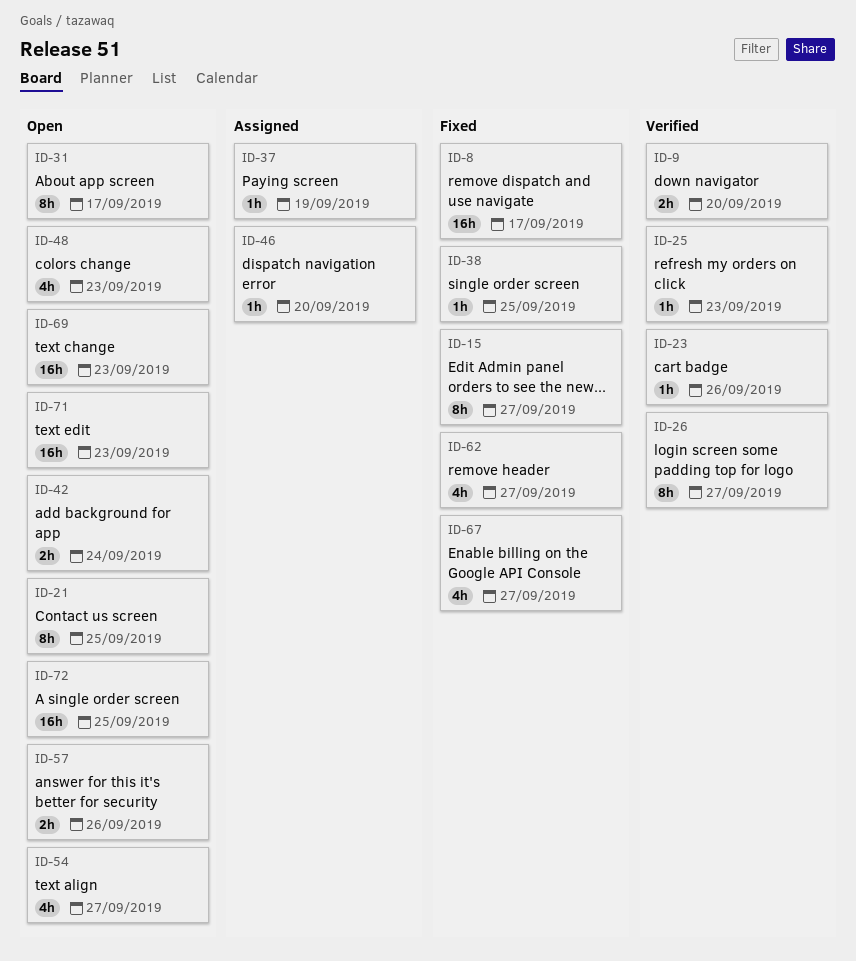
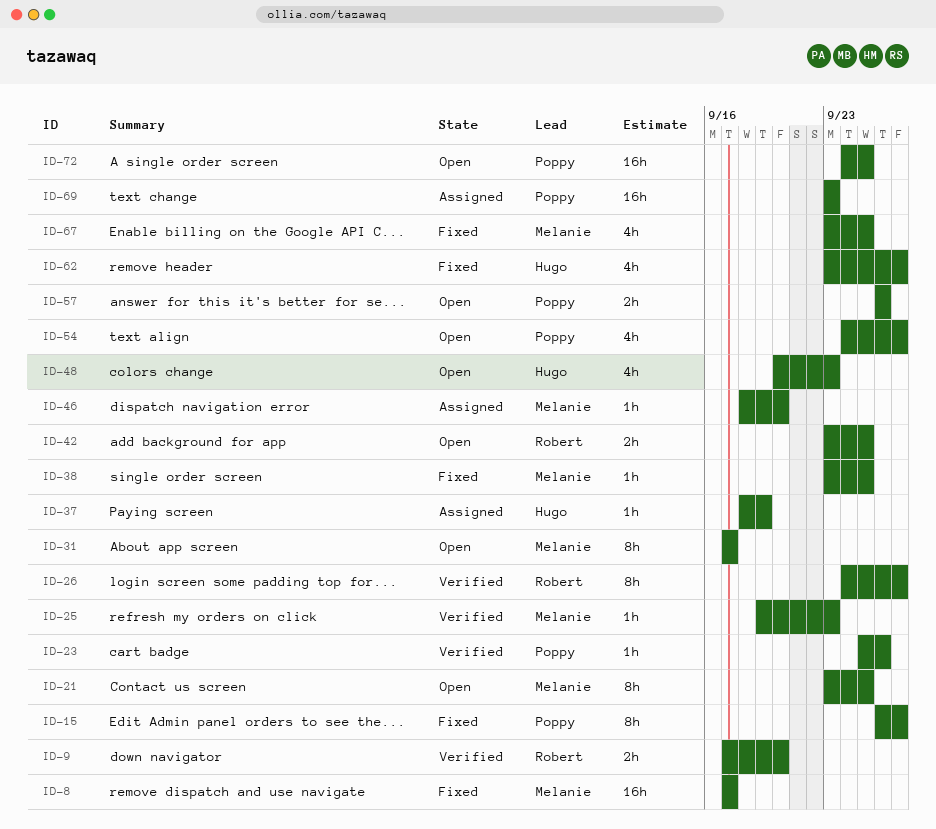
ID-42, due: Sep 24 -> Sep 25
ID-67, due: Sep 27 -> Sep 25
ID-69, status: Open -> Assigned
ID-71: present -> none

